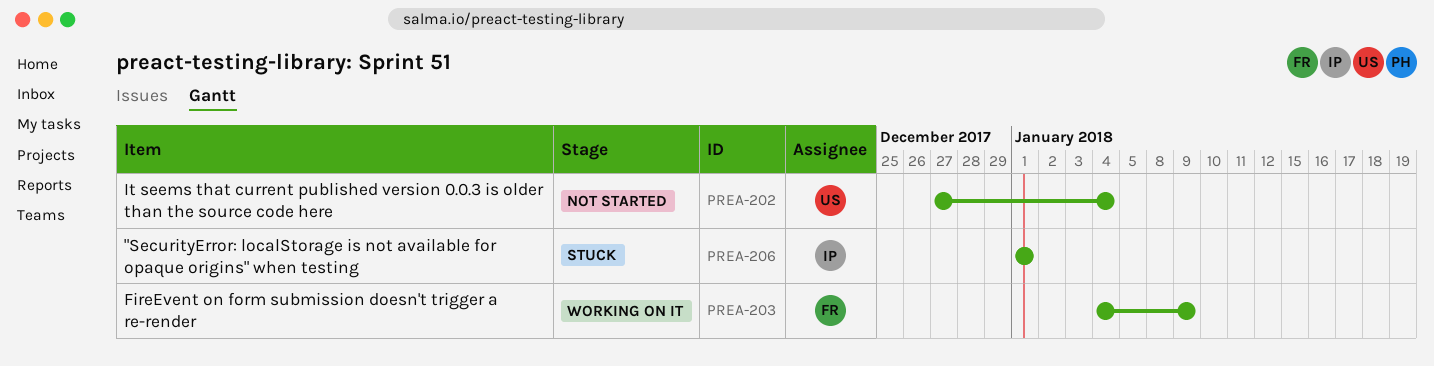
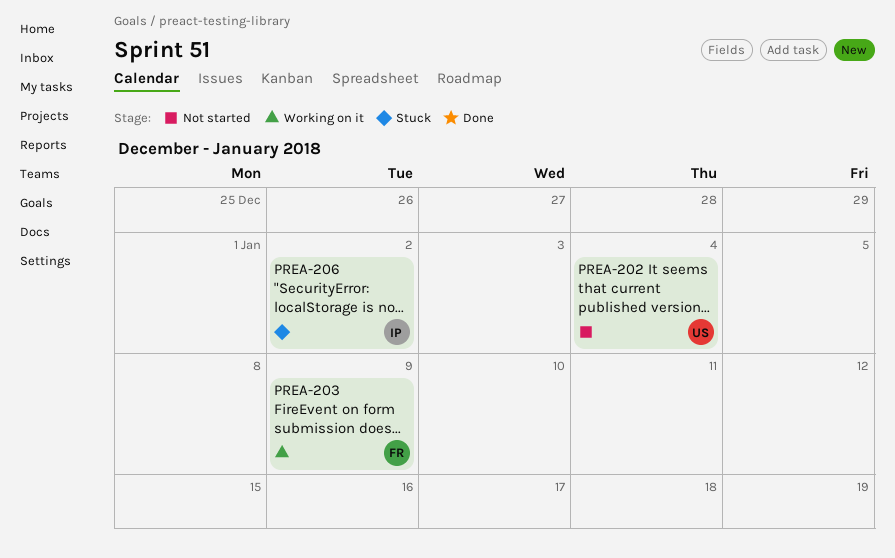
PREA-206, due: Jan 1 -> Jan 2

